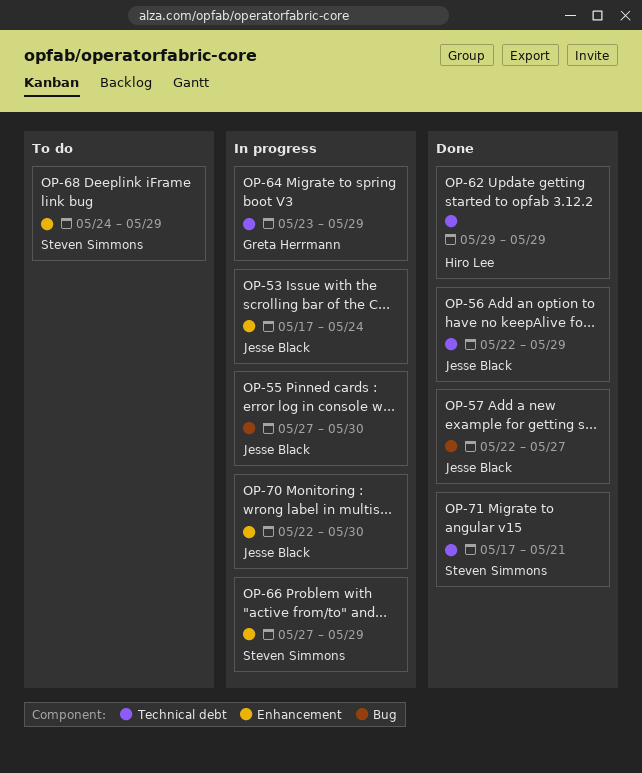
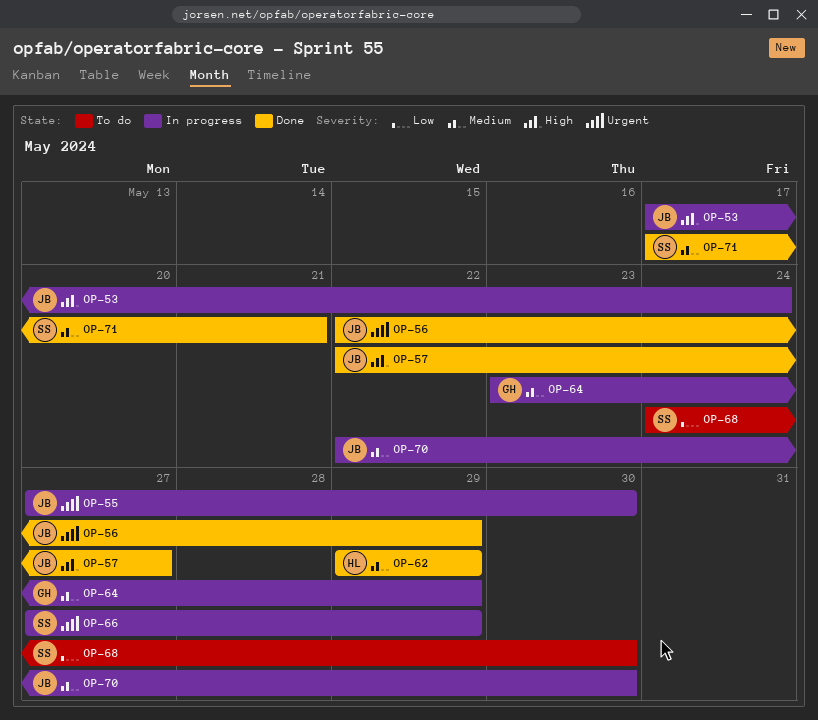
OP-68, due: May 29 -> May 30

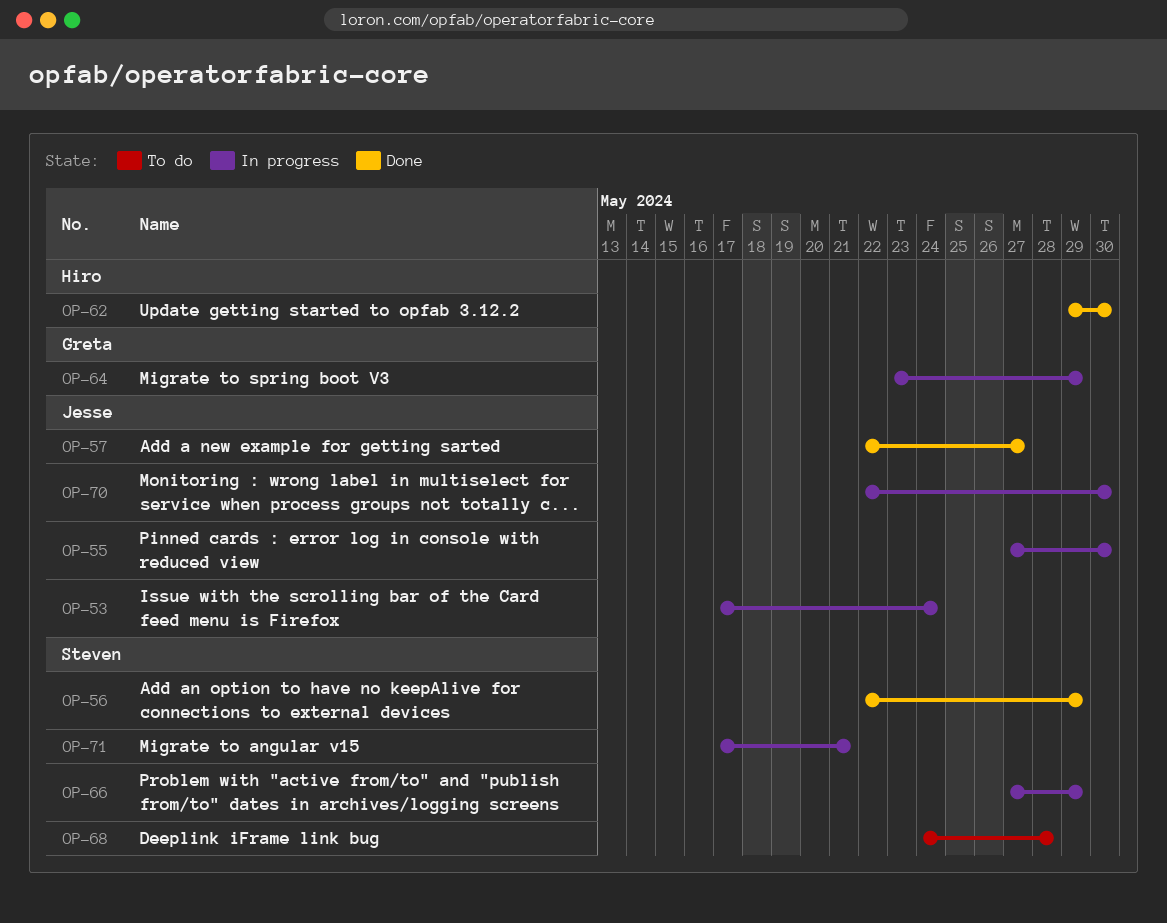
OP-56, owner: Jesse -> Steven
OP-62, due: May 29 -> May 30
OP-68, due: May 30 -> May 28
OP-71, status: Done -> In progress

